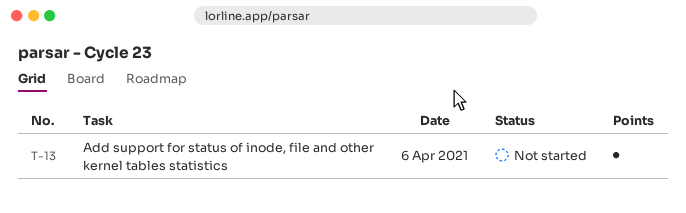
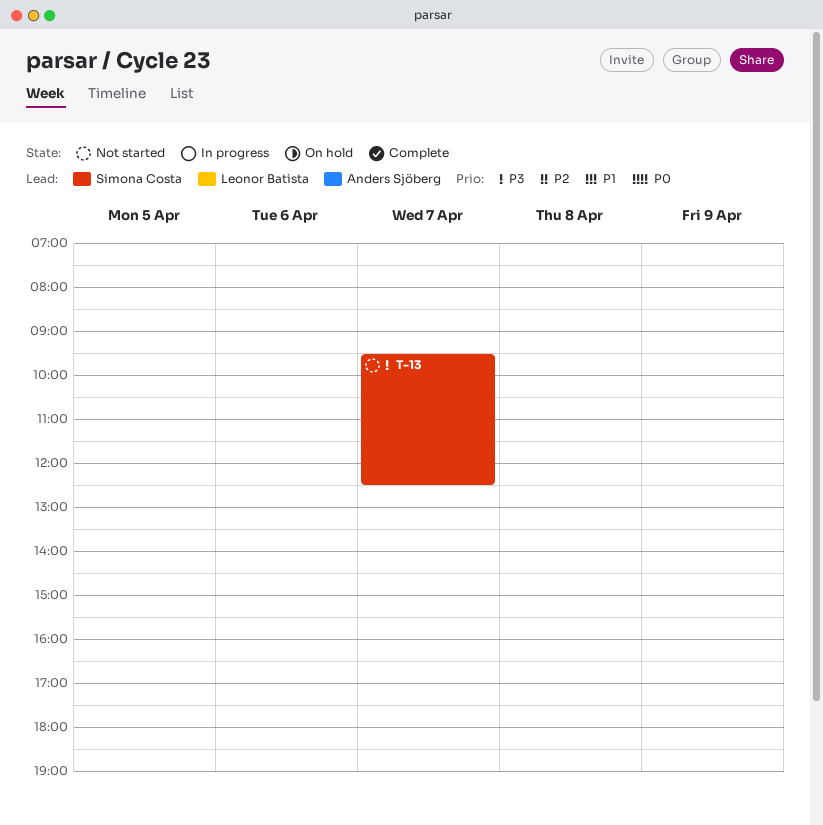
T-13, day: Apr 6 -> Apr 7

